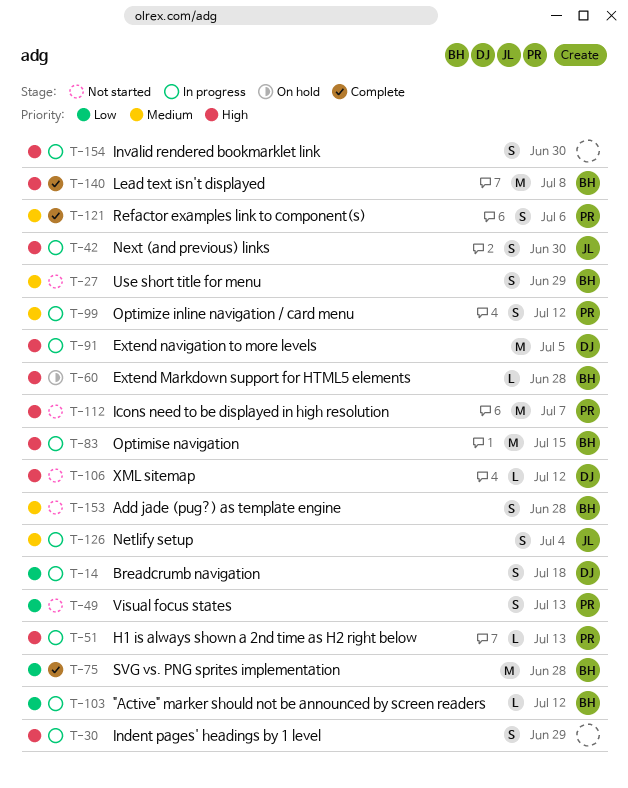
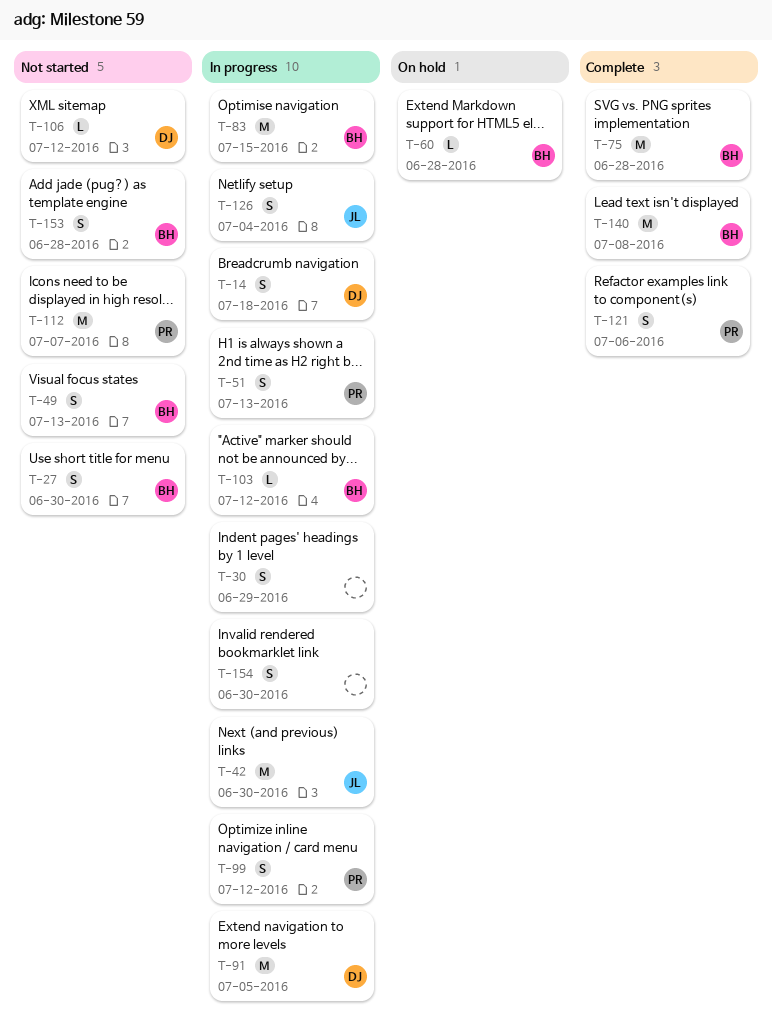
T-27, due: Jun 29 -> Jun 30
T-42, estimate: S -> M
T-49, owner: PR -> BH
T-51, estimate: L -> S

